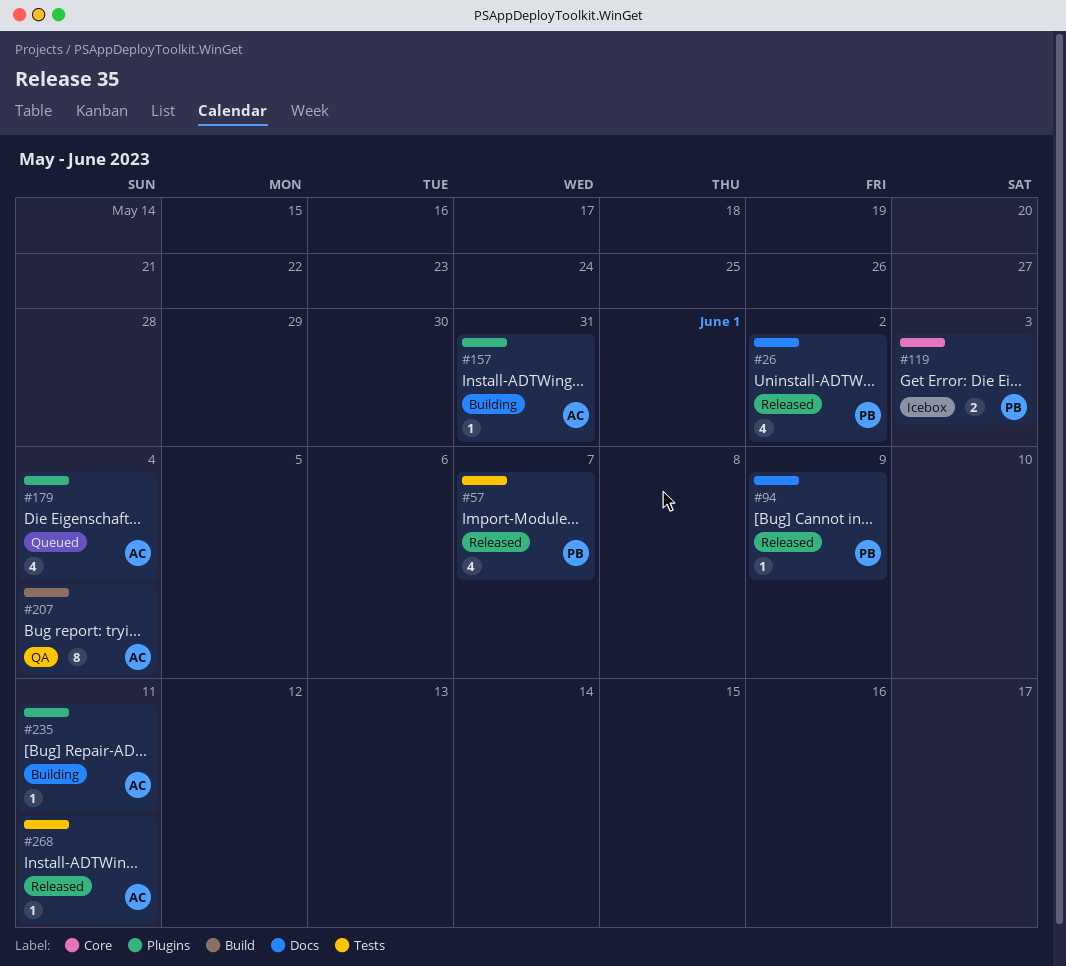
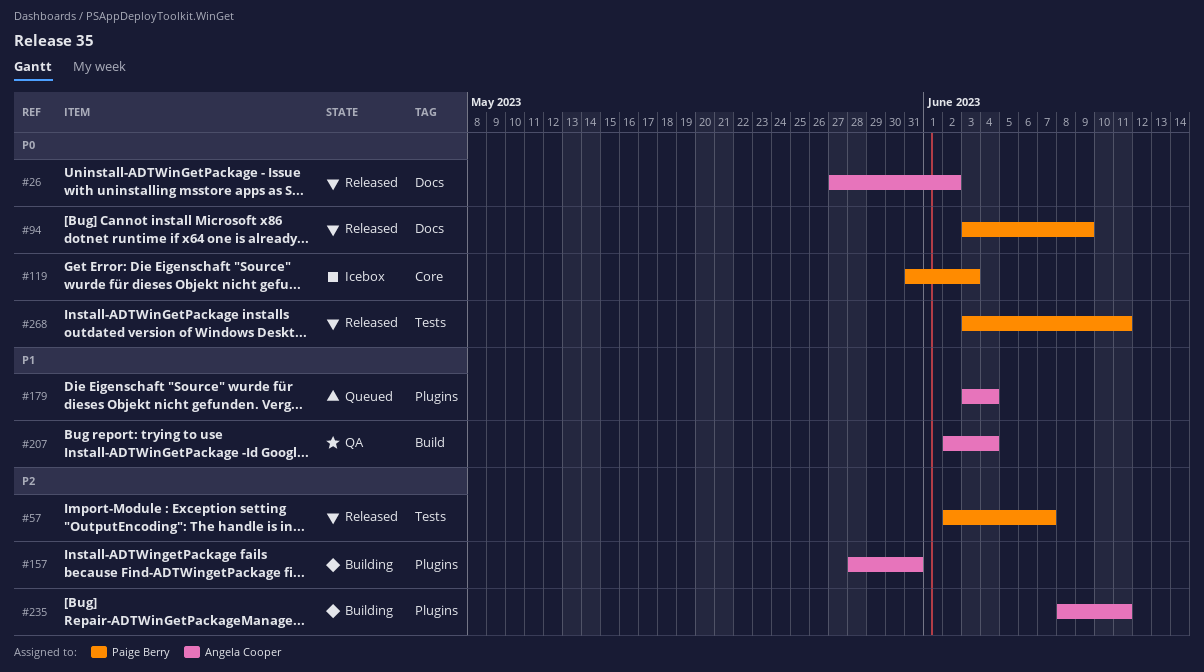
#26, owner: Paige Berry -> Angela Cooper
#268, owner: Angela Cooper -> Paige Berry

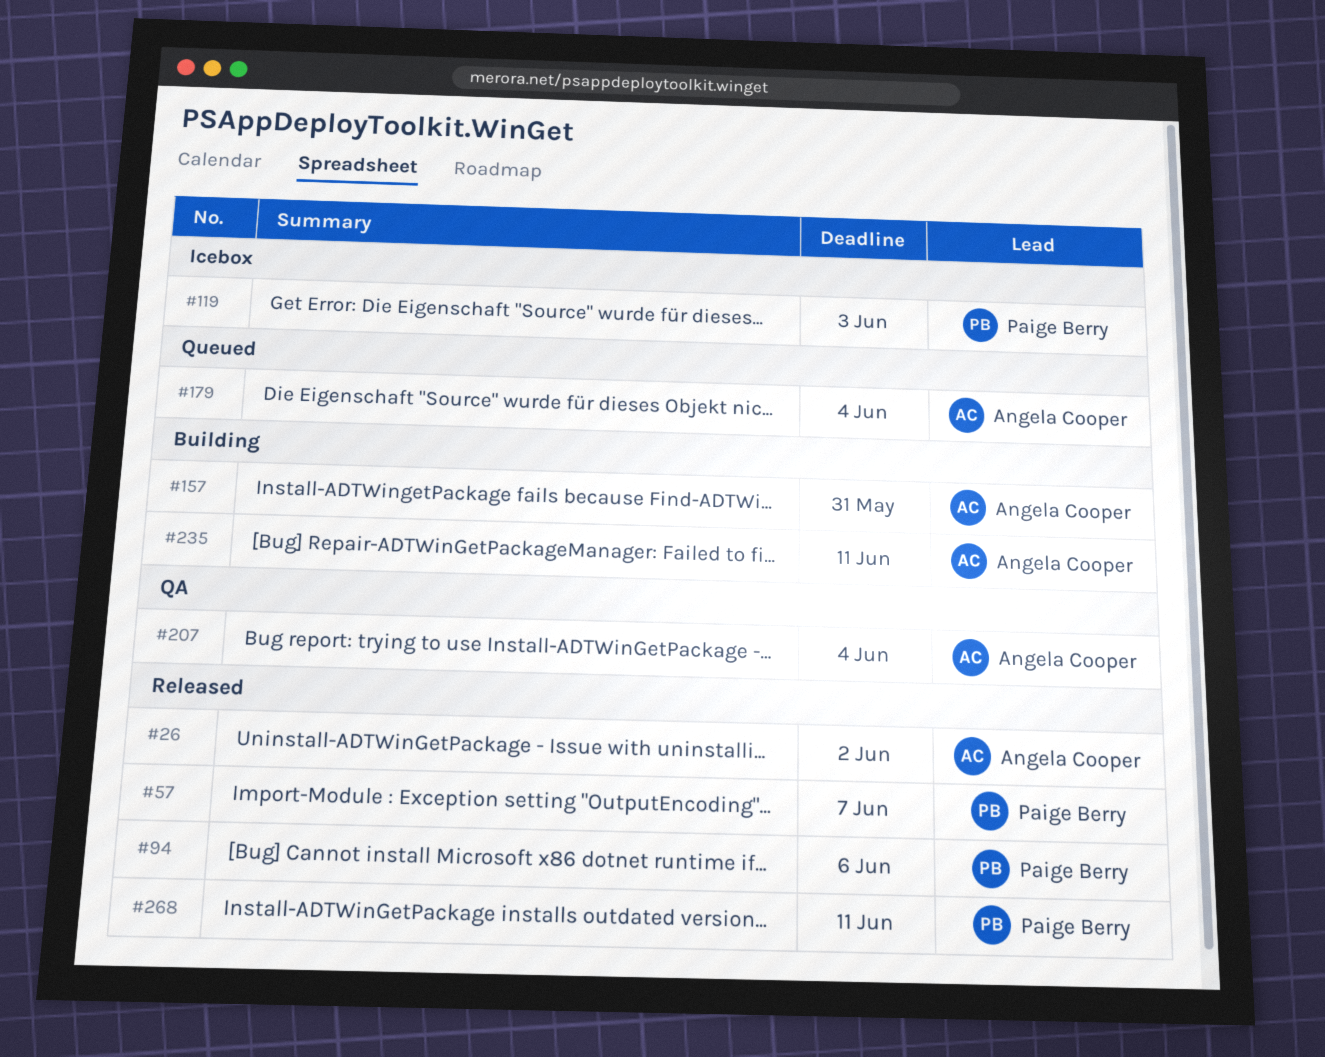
#94, due: Jun 9 -> Jun 6

